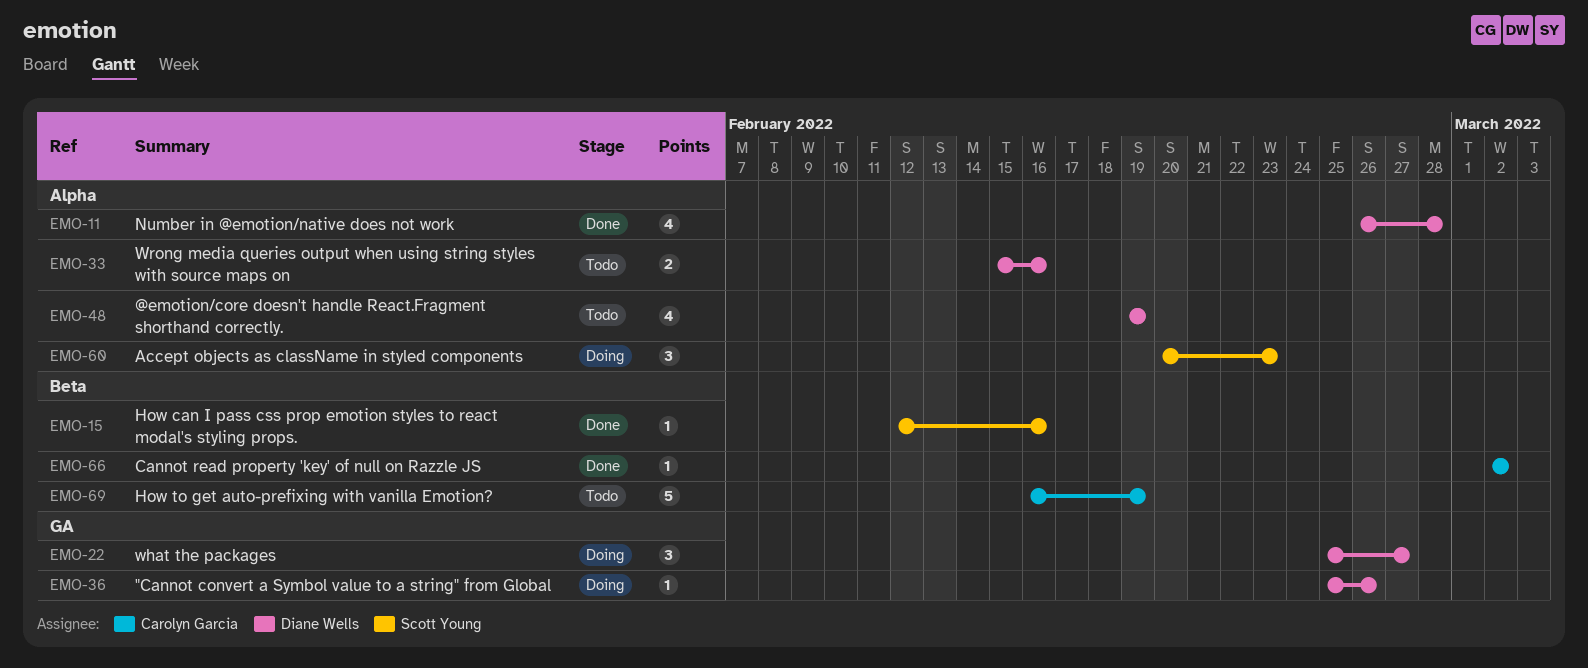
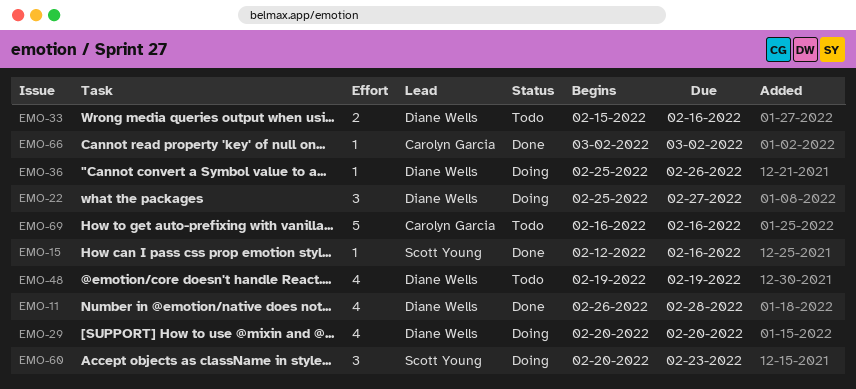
EMO-29: none -> present
EMO-69, due: Feb 19 -> Feb 16

